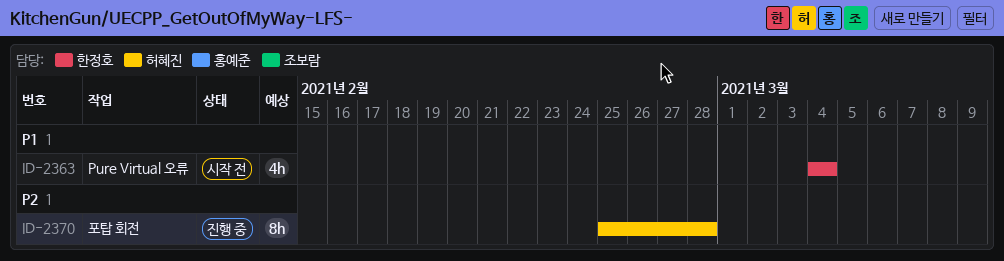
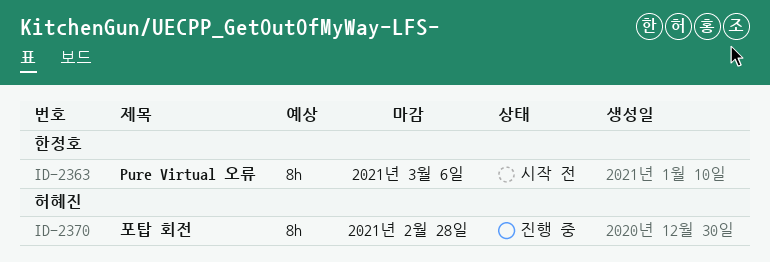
ID-2363, estimate: 4h -> 8h
ID-2363, due: Mar 4 -> Mar 6

